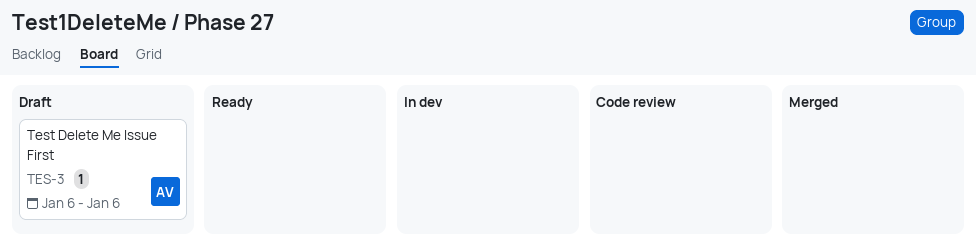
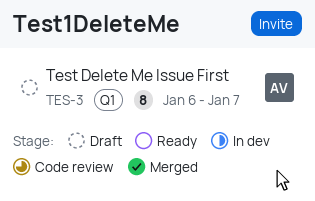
TES-3, estimate: 1 -> 8
TES-3, due: Jan 6 -> Jan 7

